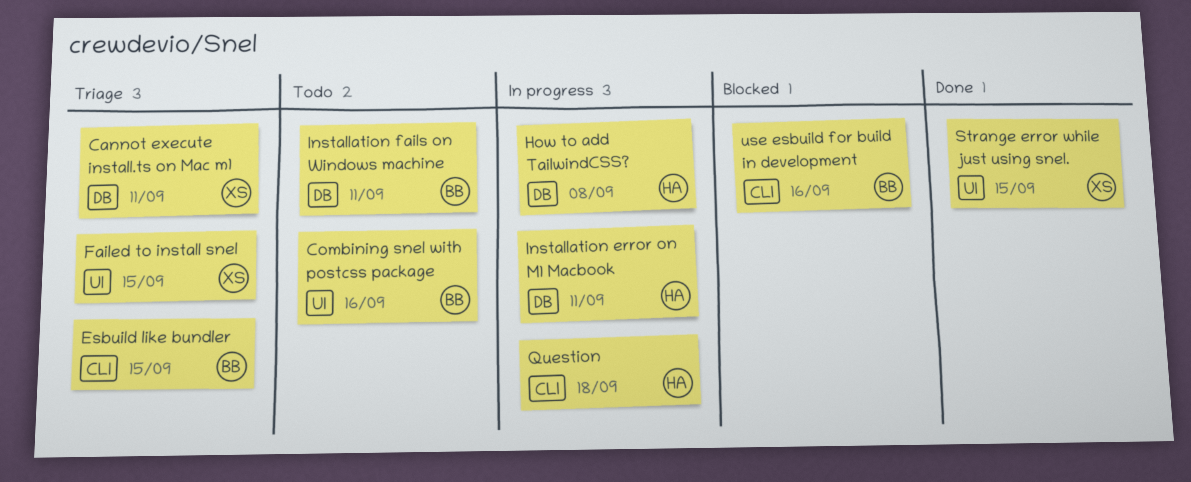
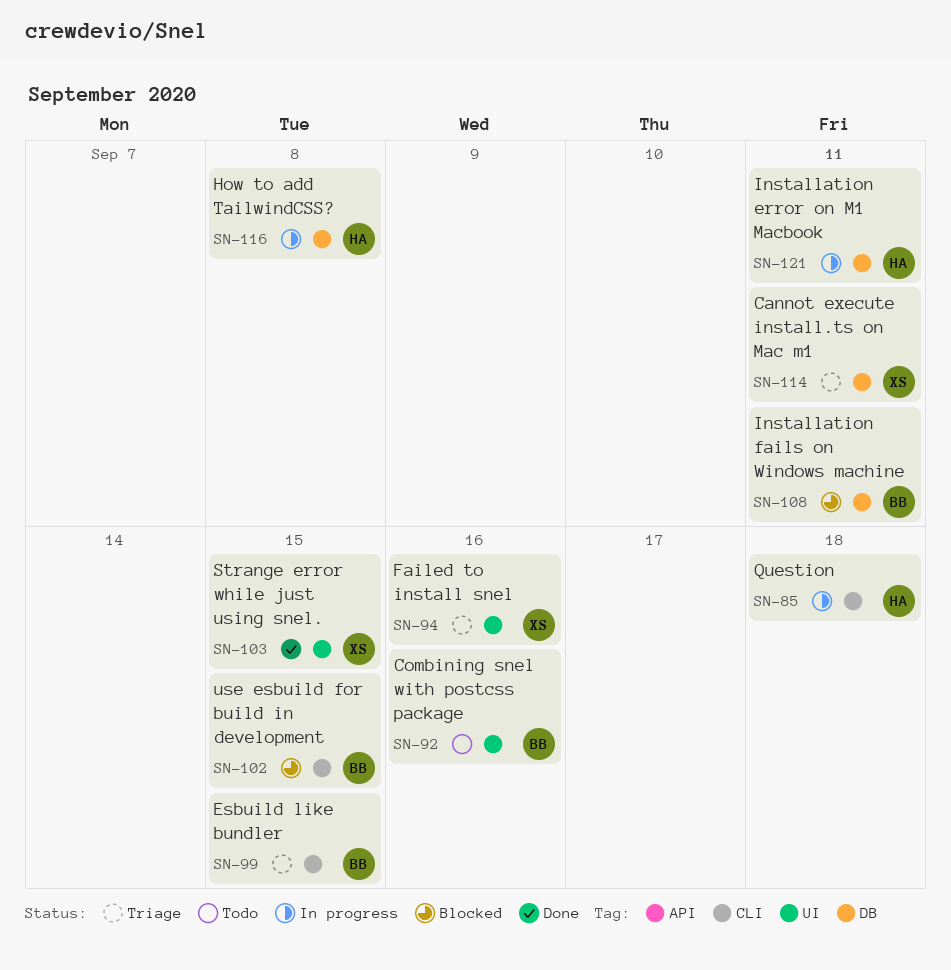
Failed to install snel, due: Sep 15 -> Sep 16
Installation fails on Windows machine, status: Todo -> Blocked
use esbuild for build in development, due: Sep 16 -> Sep 15

